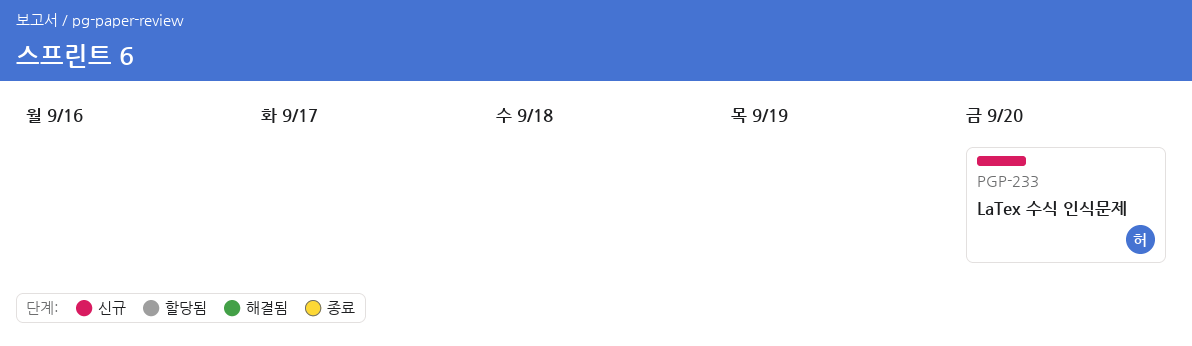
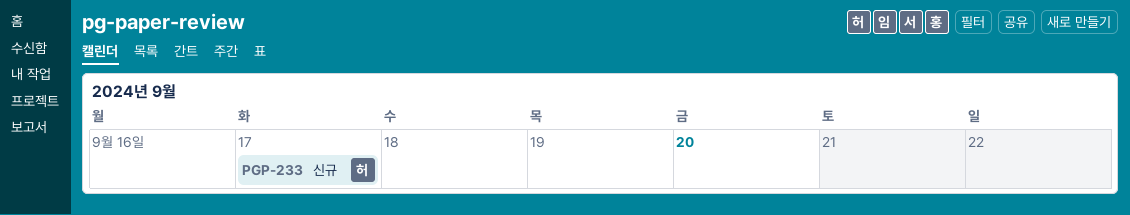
PGP-233, due: Sep 20 -> Sep 17

